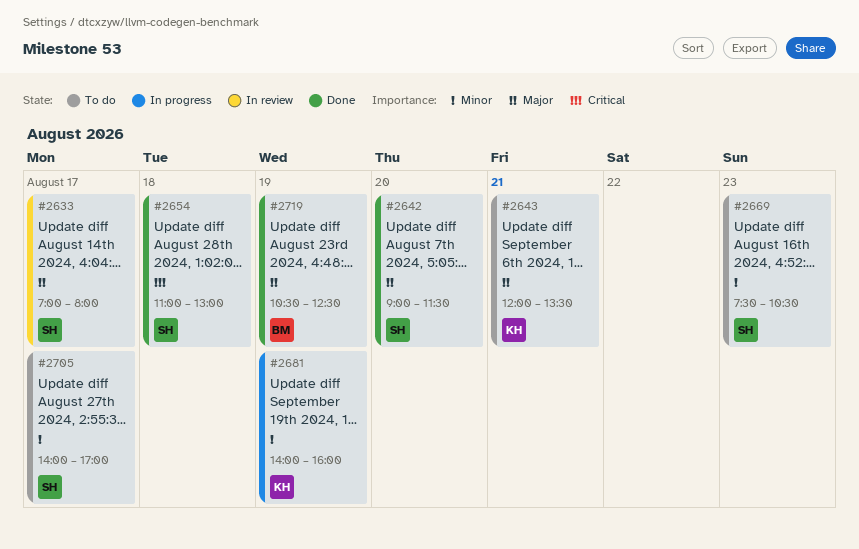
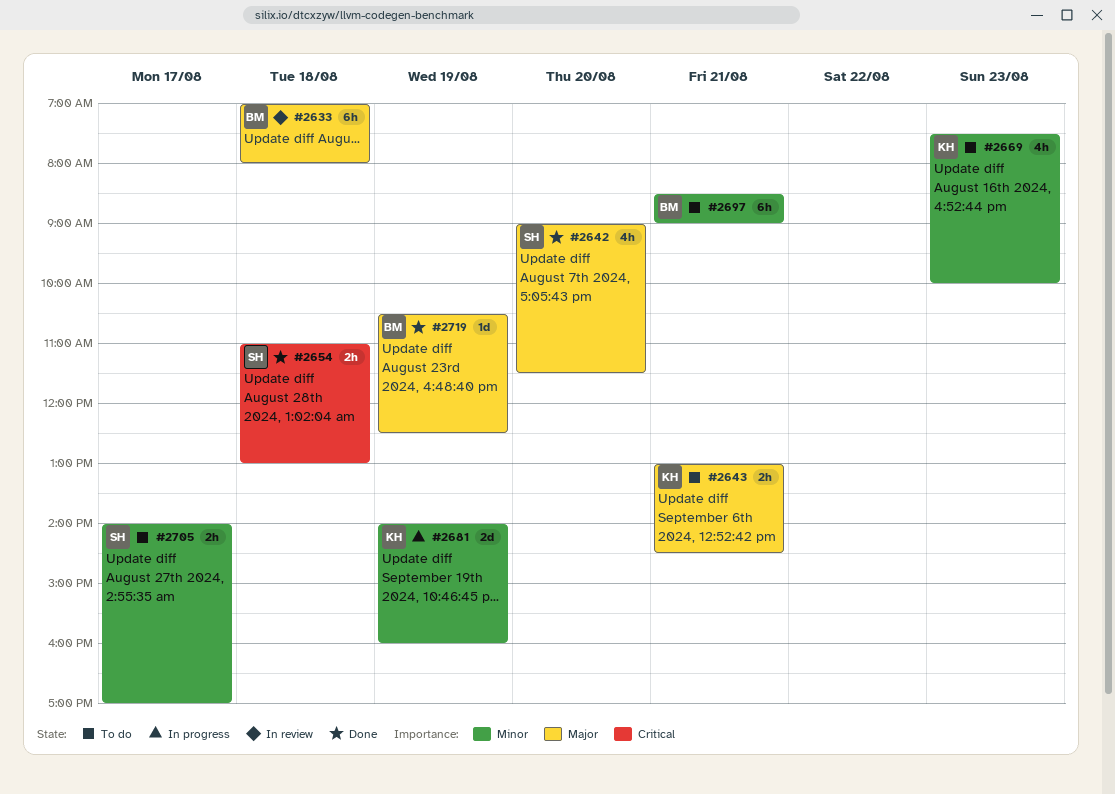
#2633, owner: SH -> BM
#2633, day: Aug 17 -> Aug 18
#2643, begins: 12:00 -> 13:00
#2643, ends: 13:30 -> 14:30
#2669, owner: SH -> KH
#2669, ends: 10:30 -> 10:00
#2697: none -> present

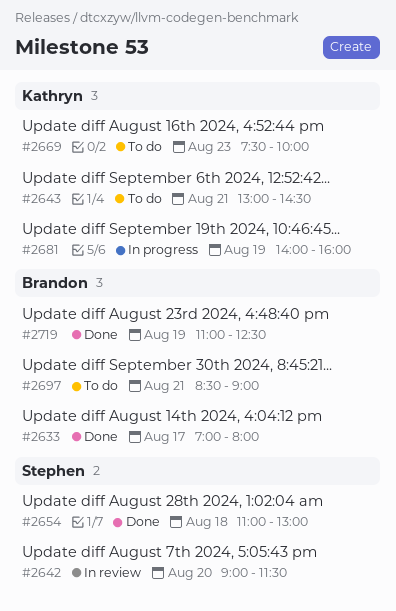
#2633, status: In review -> Done
#2633, day: Aug 18 -> Aug 17
#2642, status: Done -> In review
#2705: present -> none
#2719, begins: 10:30 -> 11:00

